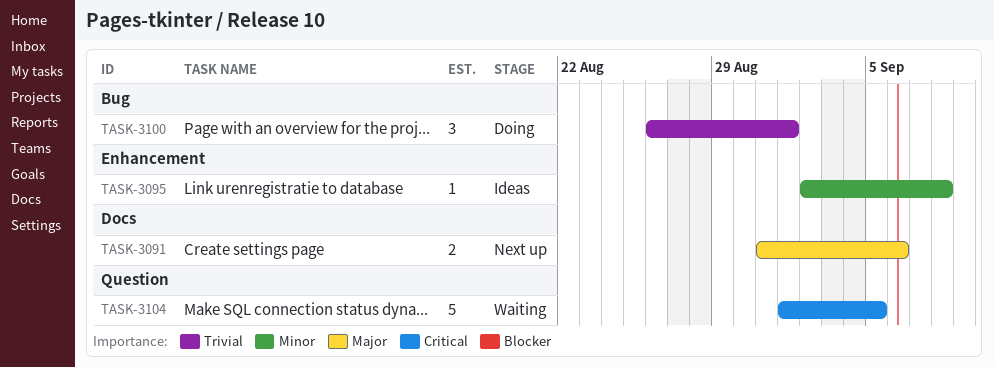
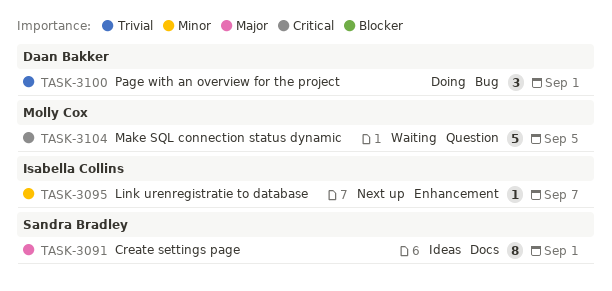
TASK-3091, status: Next up -> Ideas
TASK-3091, estimate: 2 -> 8
TASK-3091, due: Sep 6 -> Sep 1
TASK-3095, status: Ideas -> Next up
TASK-3095, due: Sep 8 -> Sep 7

